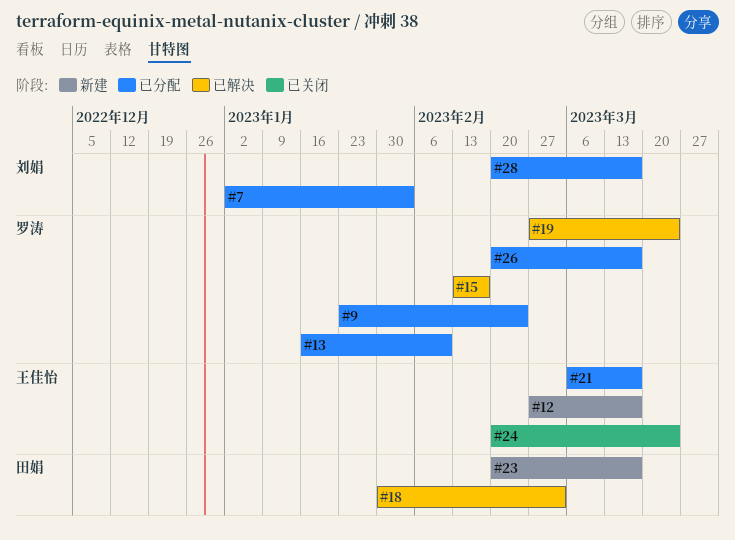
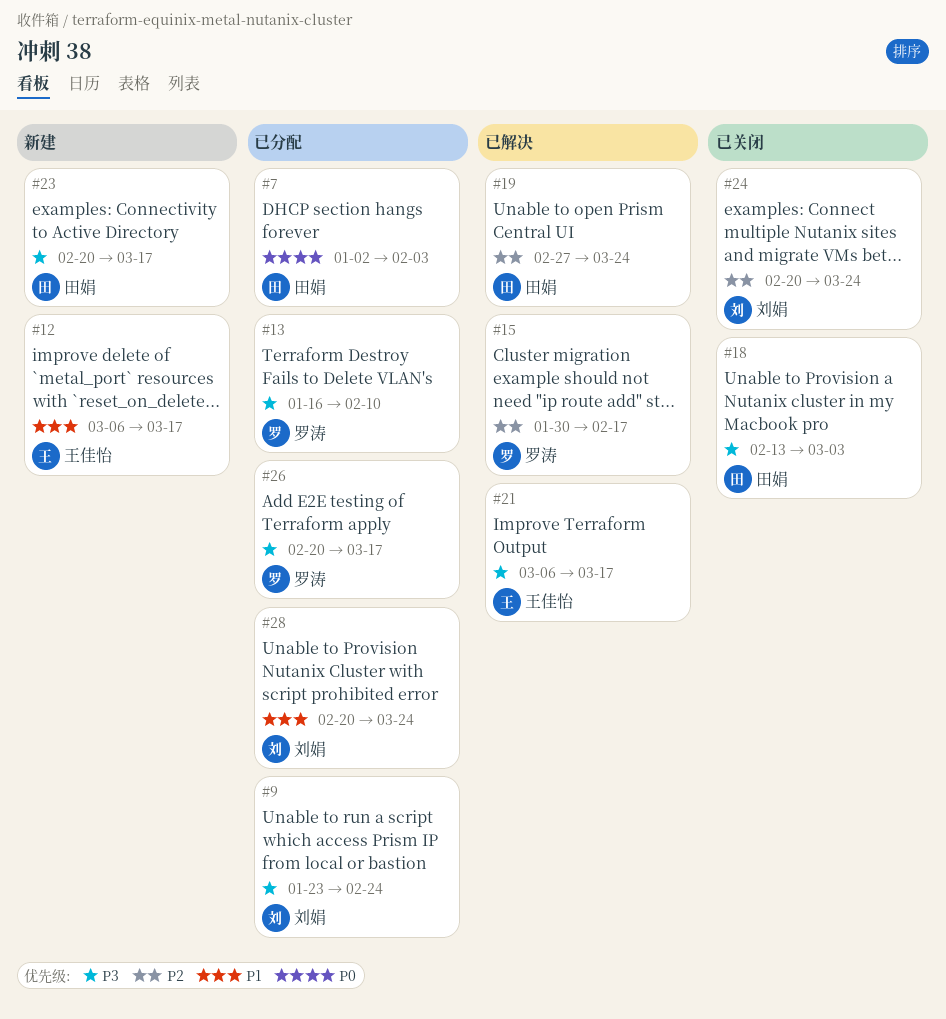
#7, owner: 刘娟 -> 田娟
#9, owner: 罗涛 -> 刘娟
#12, start: Feb 27 -> Mar 6
#15, start: Feb 13 -> Jan 30
#18, status: 已解决 -> 已关闭
#18, start: Jan 30 -> Feb 13
#19, owner: 罗涛 -> 田娟
#21, status: 已分配 -> 已解决
#24, owner: 王佳怡 -> 刘娟
#28, due: Mar 17 -> Mar 24

